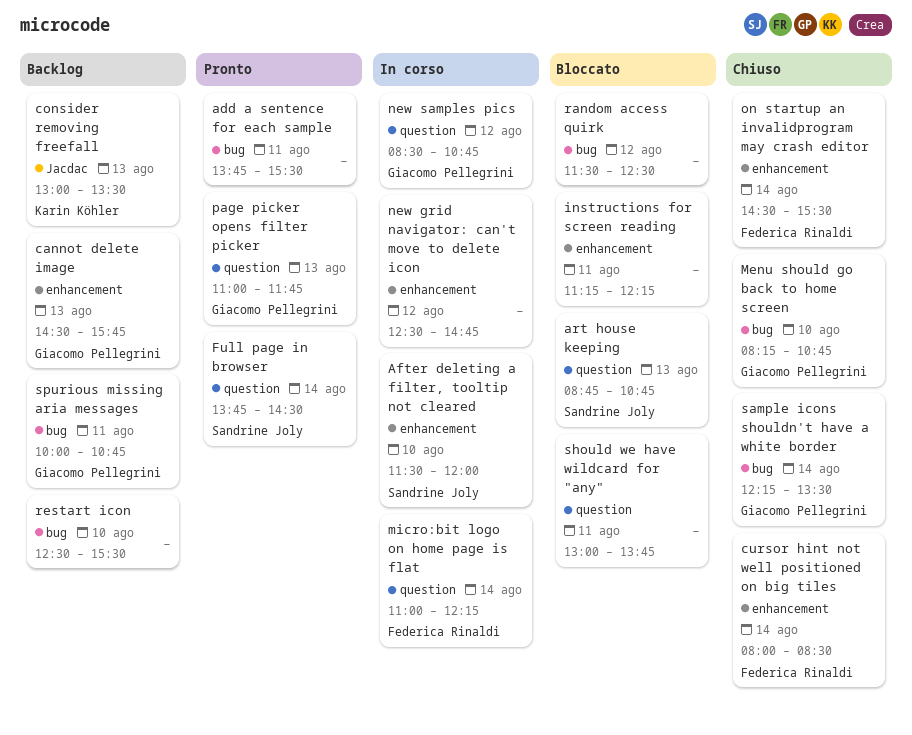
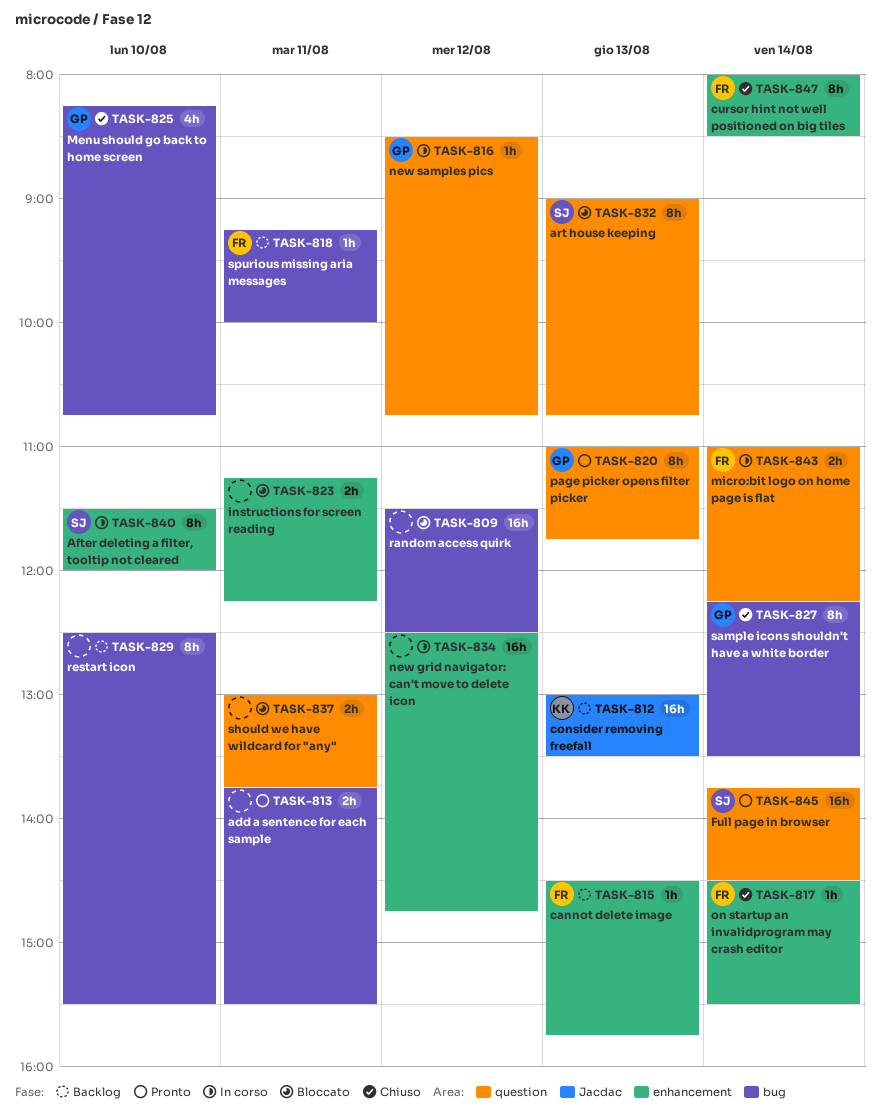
art house keeping, begins: 08:45 -> 09:00
cannot delete image, owner: Giacomo Pellegrini -> Federica Rinaldi
spurious missing aria messages, owner: Giacomo Pellegrini -> Federica Rinaldi
spurious missing aria messages, begins: 10:00 -> 09:15
spurious missing aria messages, ends: 10:45 -> 10:00

